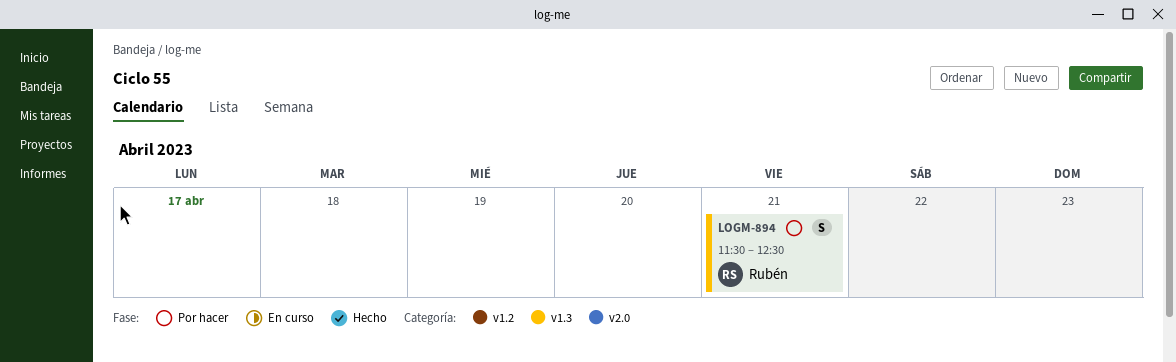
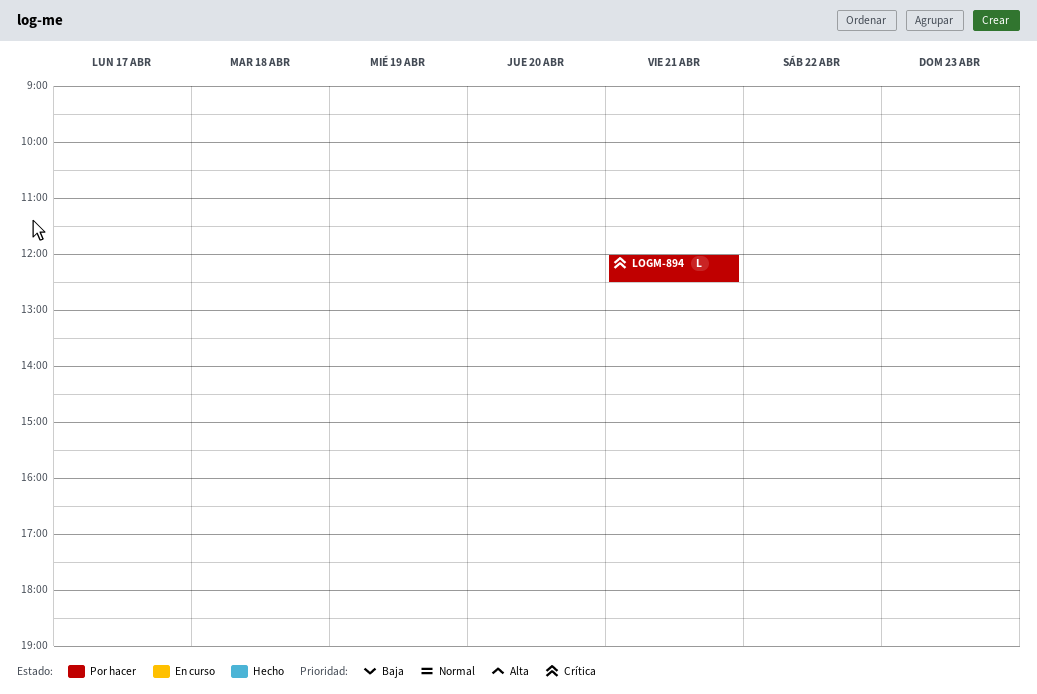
LOGM-894, estimate: S -> L
LOGM-894, begins: 11:30 -> 12:00

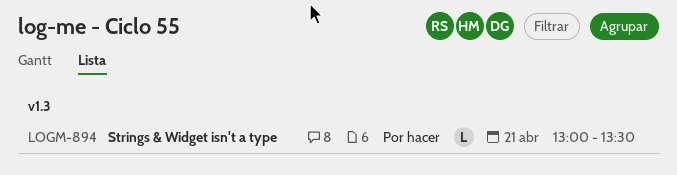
LOGM-894, begins: 12:00 -> 13:00
LOGM-894, ends: 12:30 -> 13:30

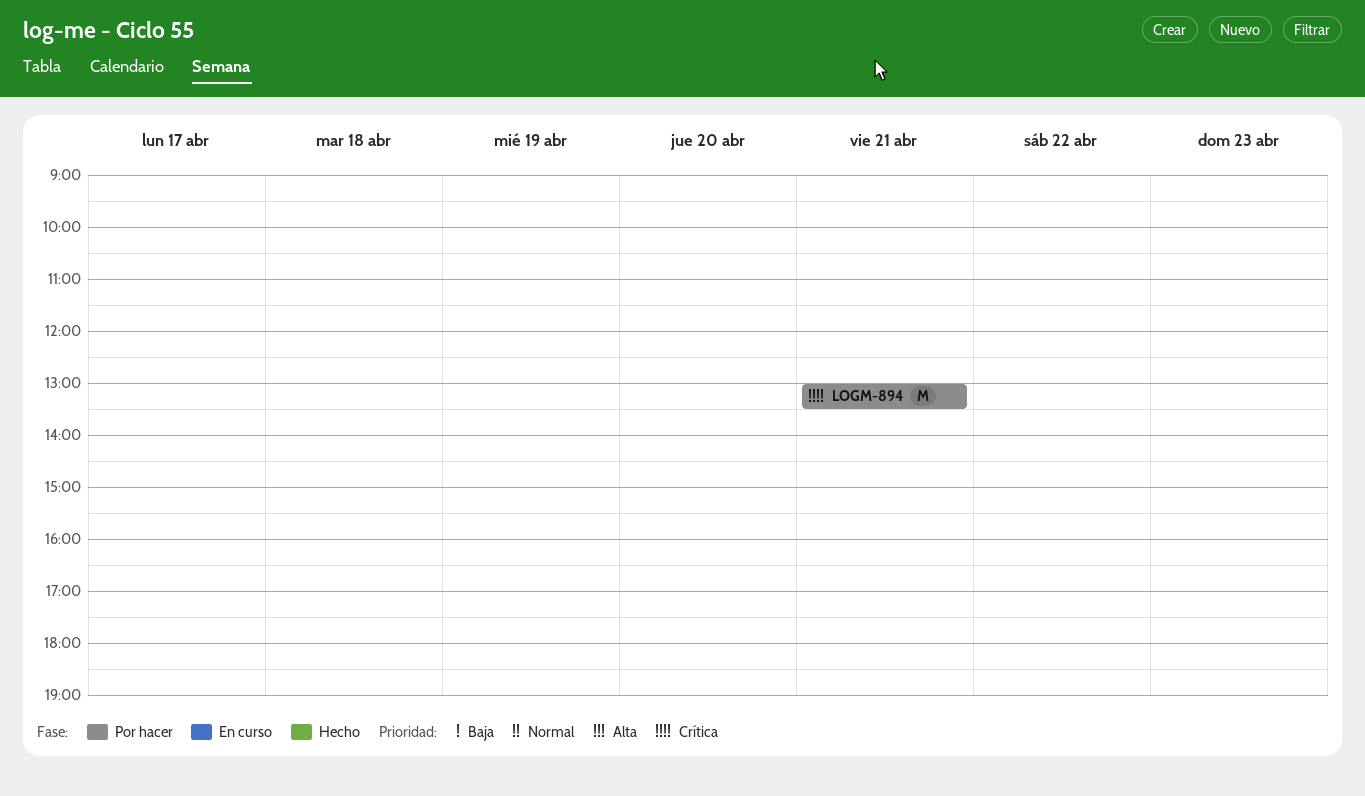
LOGM-894, estimate: L -> M

